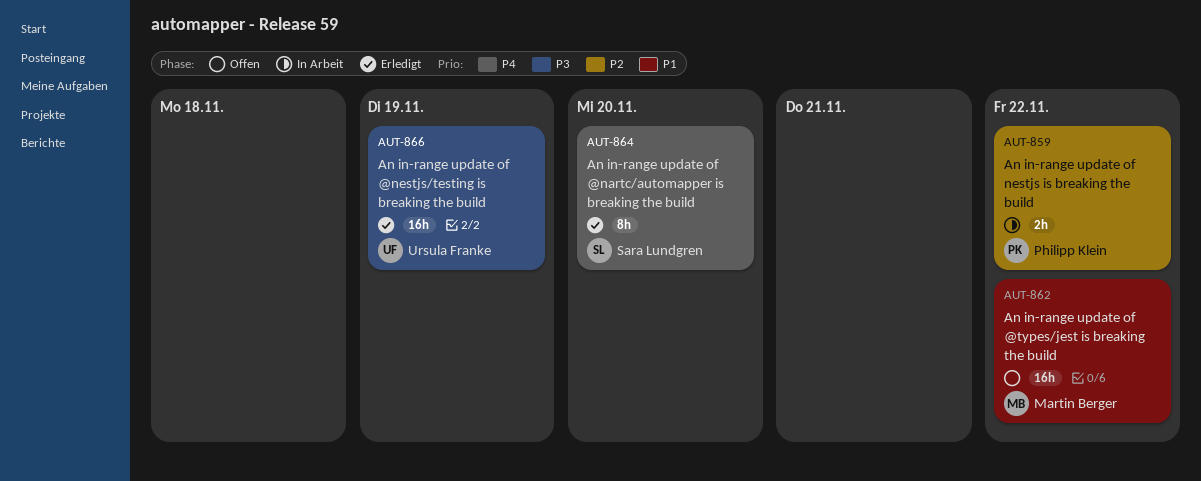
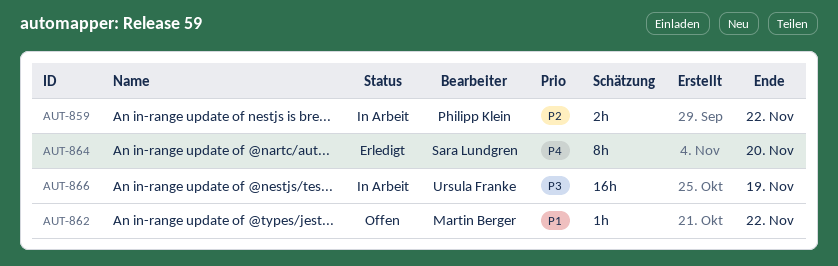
AUT-862, estimate: 16h -> 1h
AUT-866, status: Erledigt -> In Arbeit

